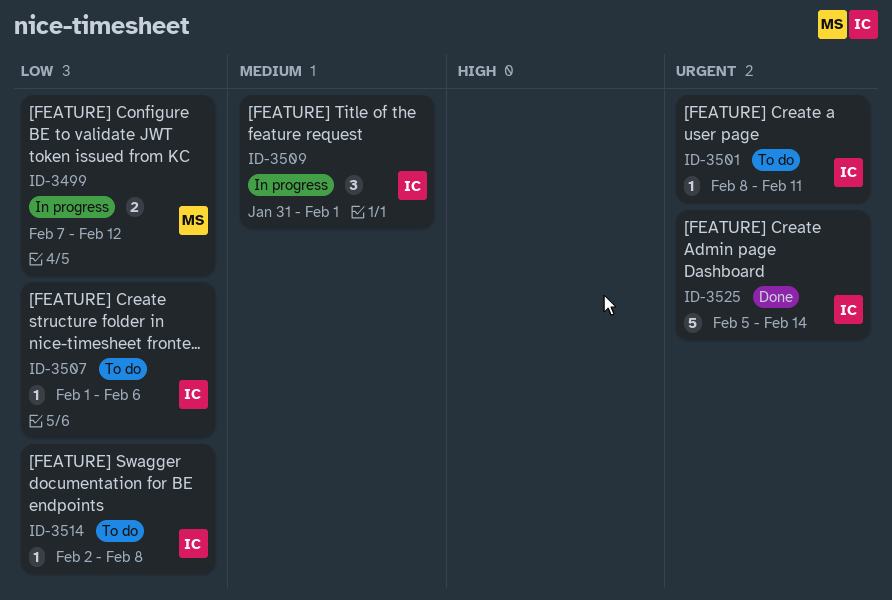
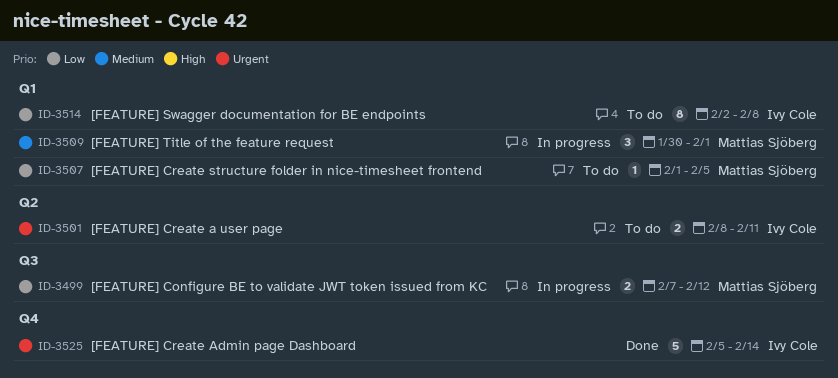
ID-3501, estimate: 1 -> 2
ID-3507, owner: Ivy Cole -> Mattias Sjöberg
ID-3507, due: Feb 6 -> Feb 5
ID-3509, owner: Ivy Cole -> Mattias Sjöberg
ID-3509, start: Jan 31 -> Jan 30
ID-3514, estimate: 1 -> 8

